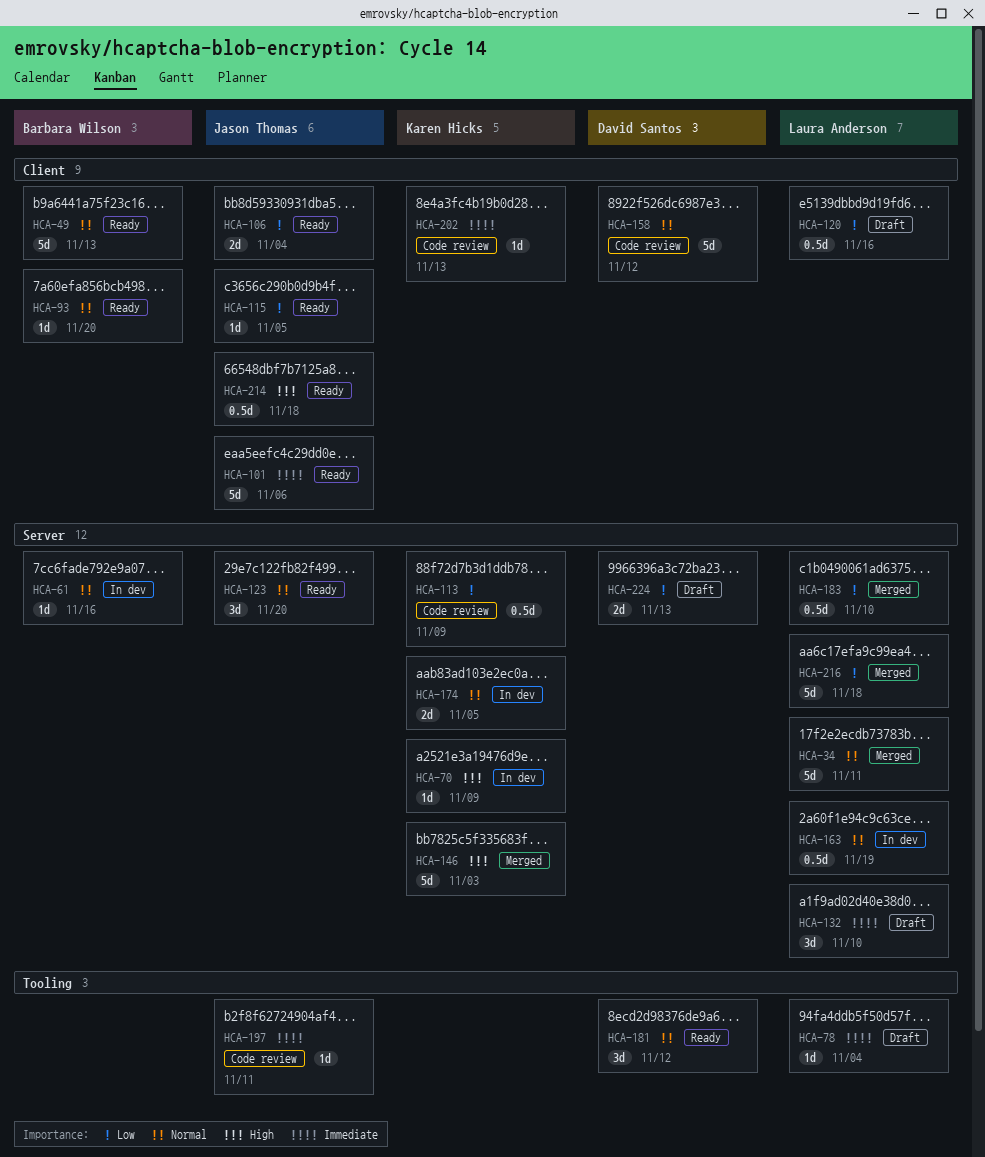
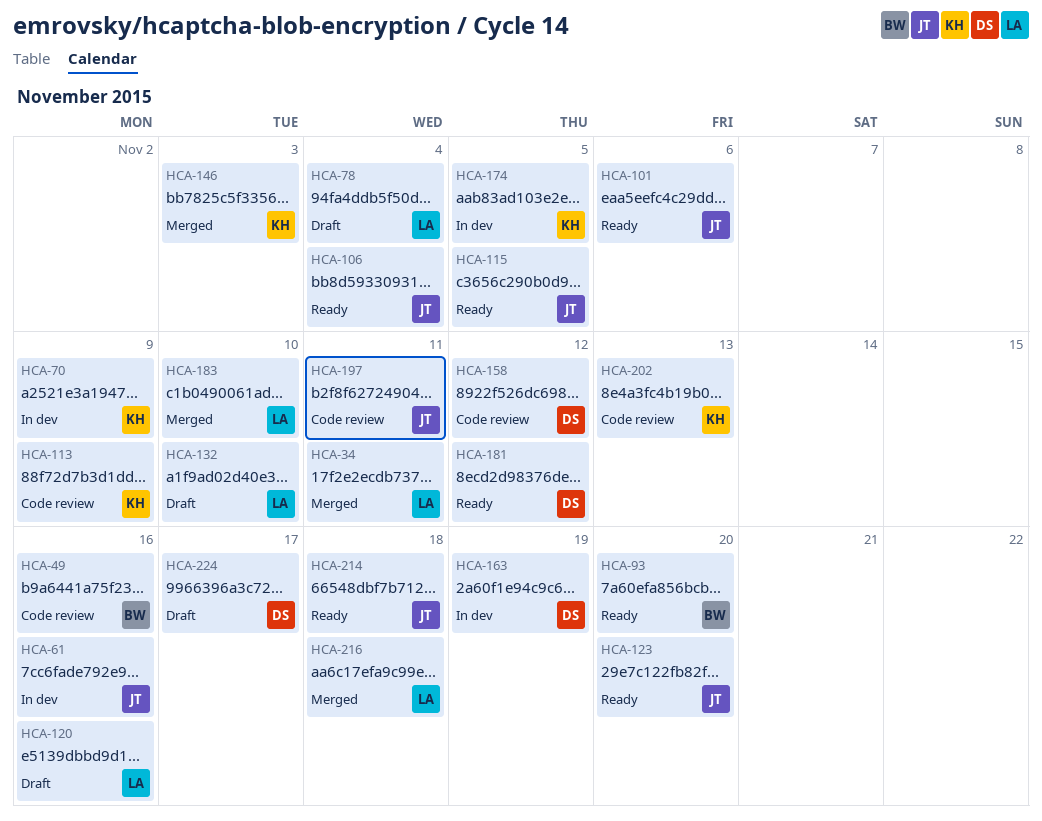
HCA-49, status: Ready -> Code review
HCA-49, due: Nov 13 -> Nov 16
HCA-61, owner: Barbara Wilson -> Jason Thomas
HCA-163, owner: Laura Anderson -> David Santos
HCA-224, due: Nov 13 -> Nov 17

